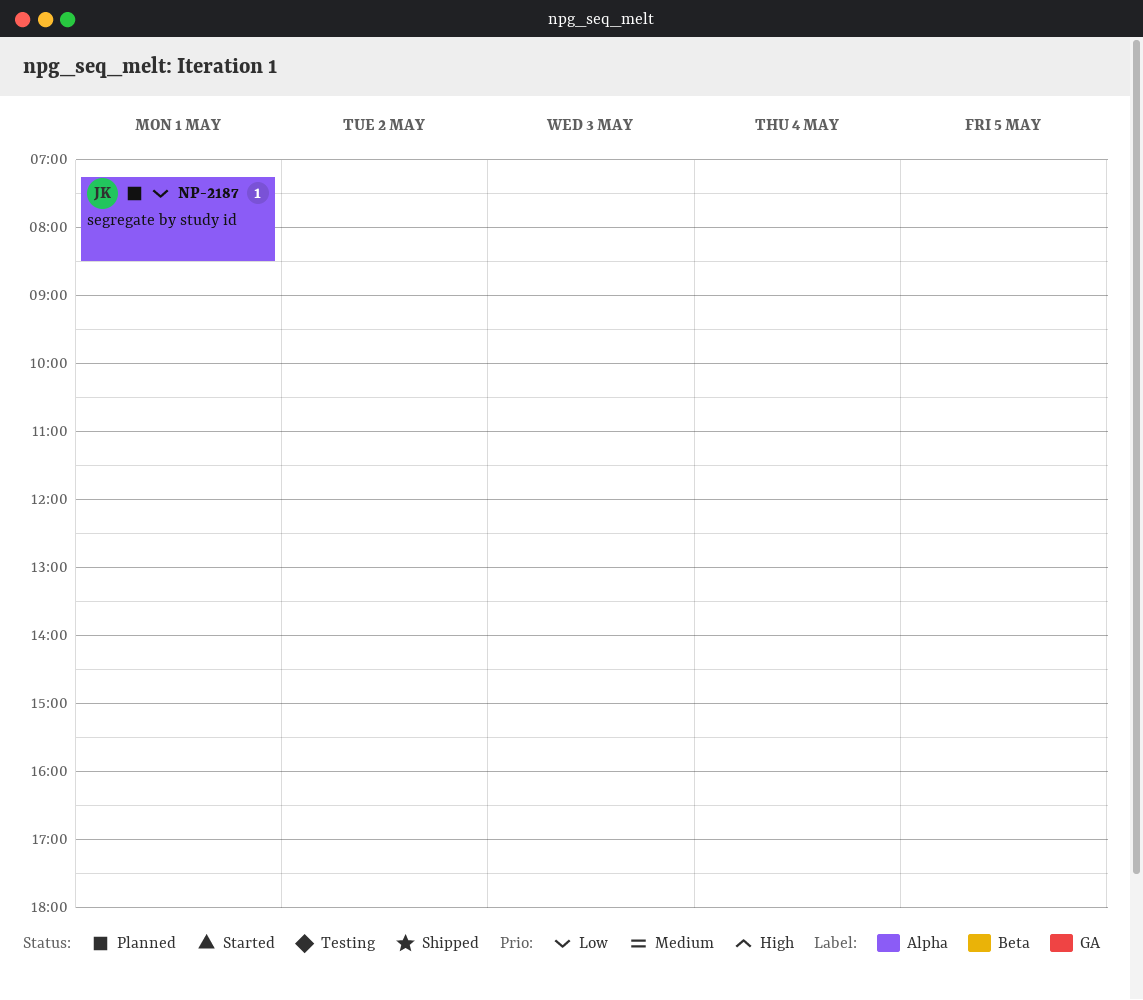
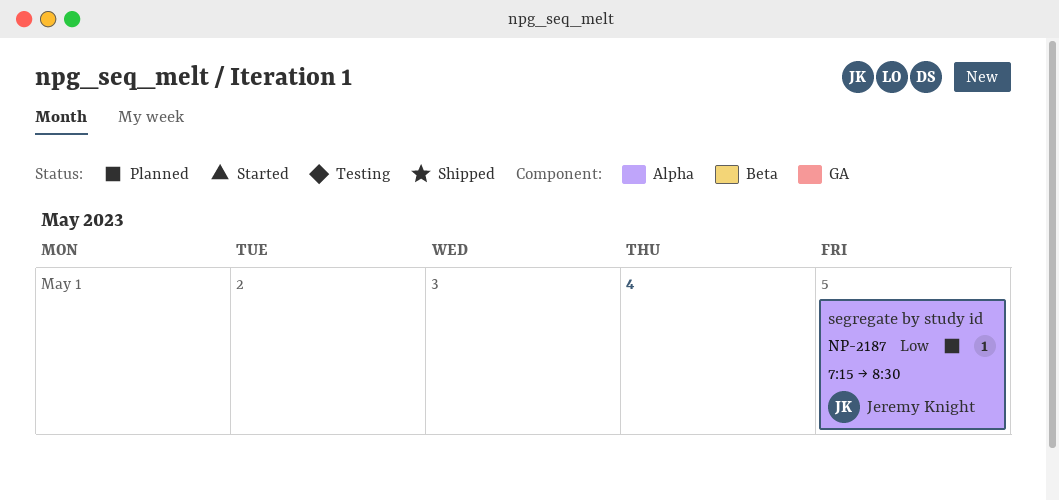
NP-2187, day: May 1 -> May 5

